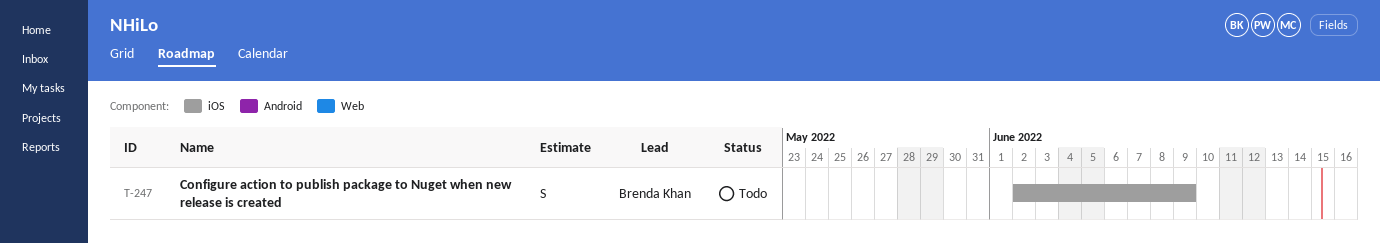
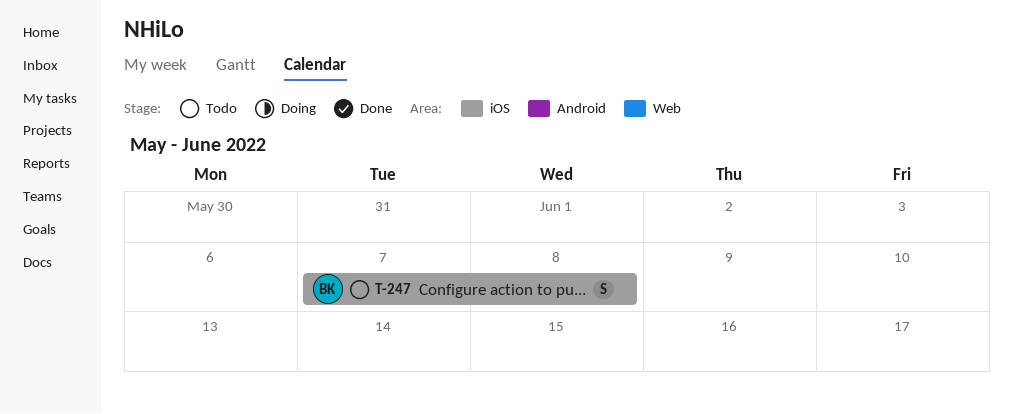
T-247, start: Jun 2 -> Jun 7
T-247, due: Jun 9 -> Jun 8

